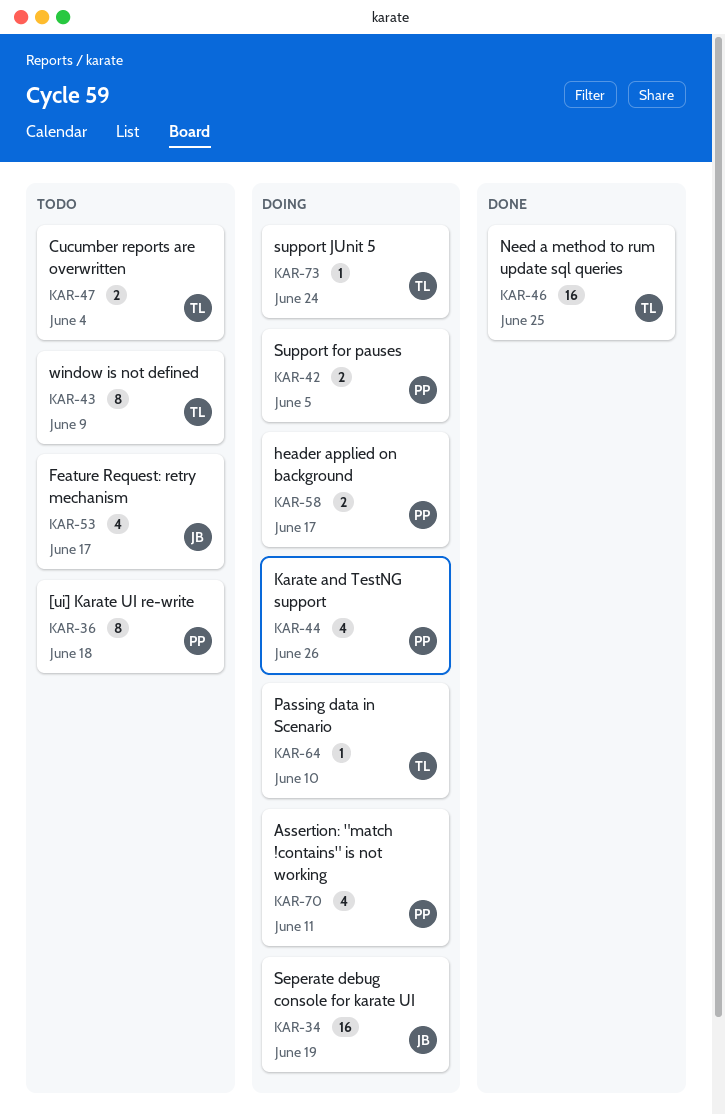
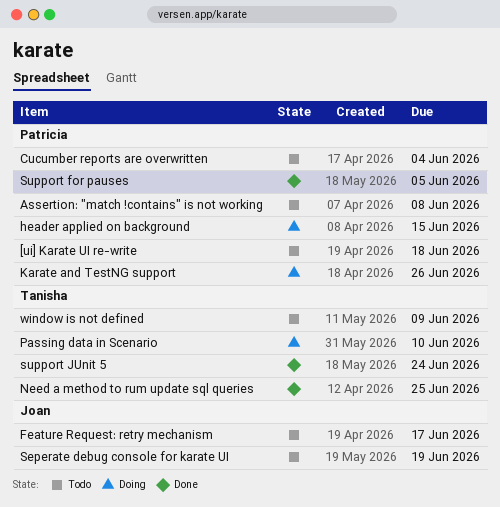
Assertion: "match !contains" is not working, status: Doing -> Todo
Assertion: "match !contains" is not working, due: Jun 11 -> Jun 8
Cucumber reports are overwritten, owner: Tanisha -> Patricia
header applied on background, due: Jun 17 -> Jun 15
Seperate debug console for karate UI, status: Doing -> Todo
Support for pauses, status: Doing -> Done
support JUnit 5, status: Doing -> Done

